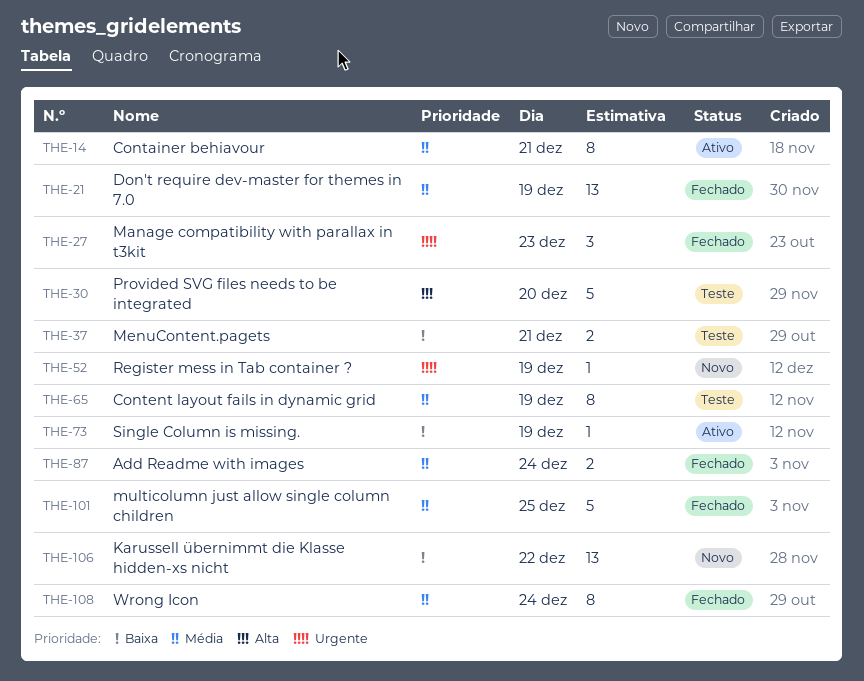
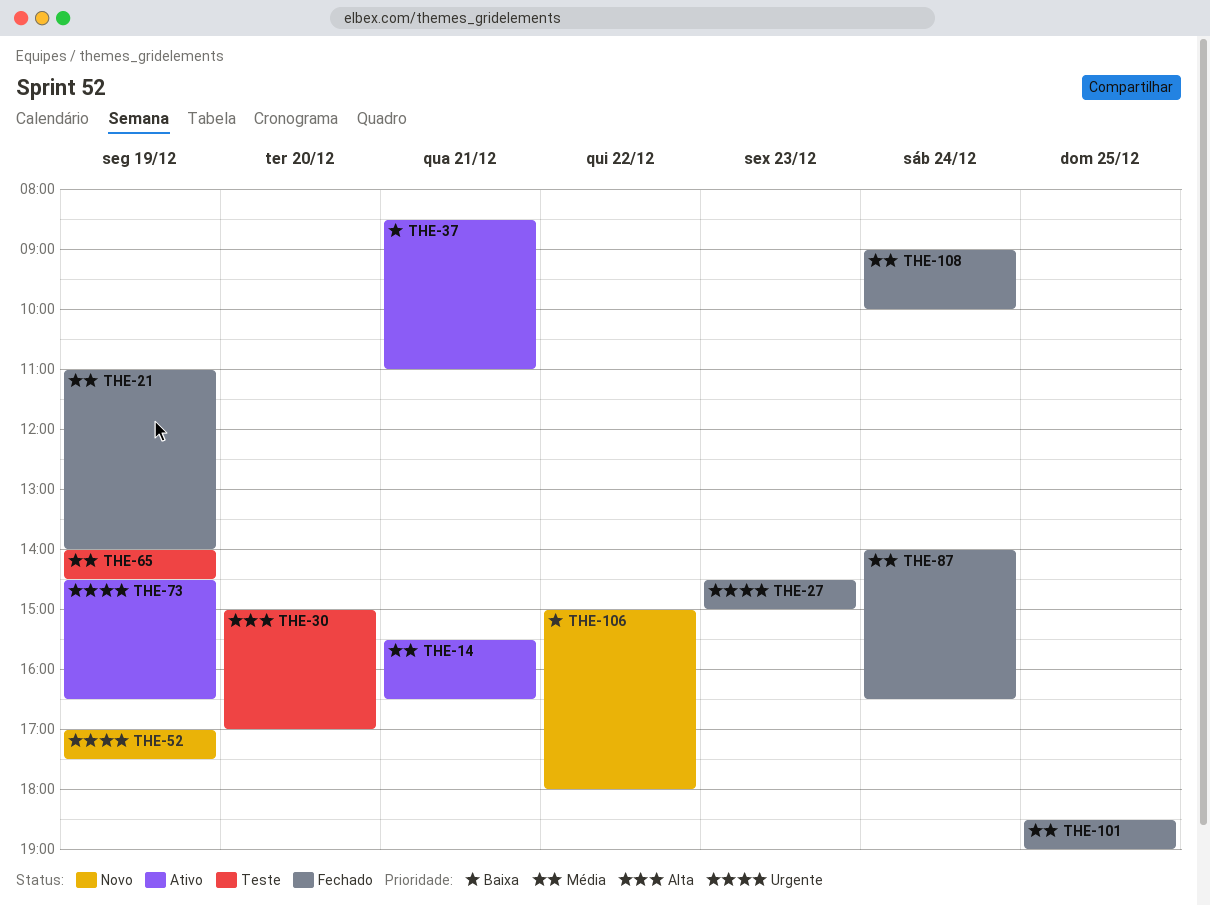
THE-37, status: Teste -> Ativo
THE-73, priority: Baixa -> Urgente

